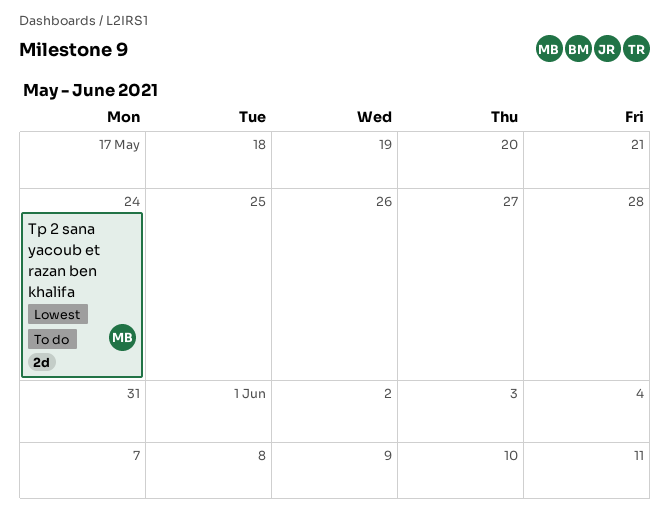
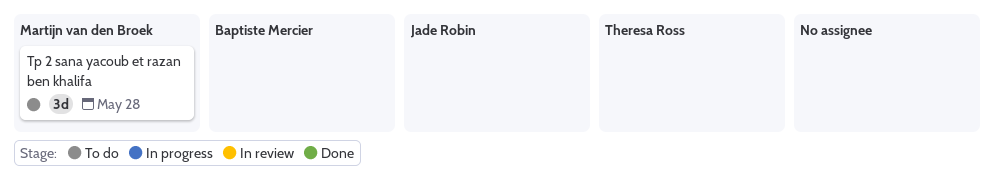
Tp 2 sana yacoub et razan ben khalifa, estimate: 2d -> 3d
Tp 2 sana yacoub et razan ben khalifa, due: May 24 -> May 28

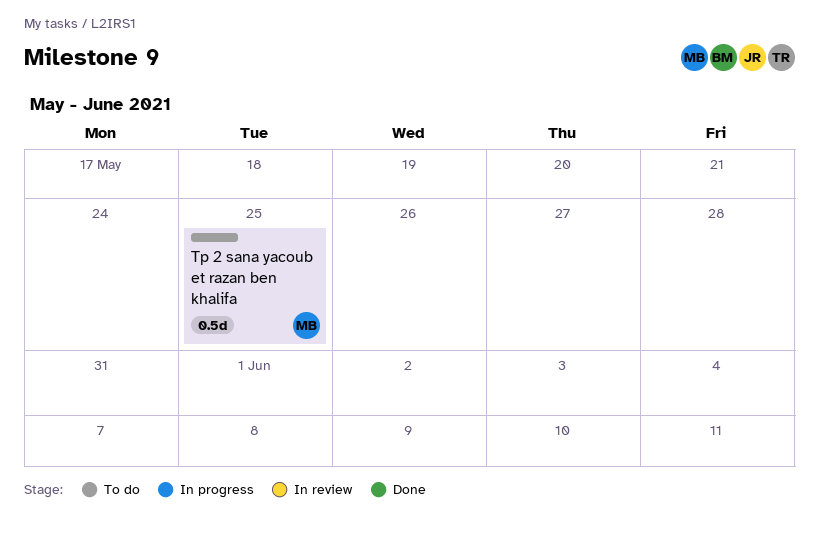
Tp 2 sana yacoub et razan ben khalifa, estimate: 3d -> 0.5d
Tp 2 sana yacoub et razan ben khalifa, due: May 28 -> May 25

